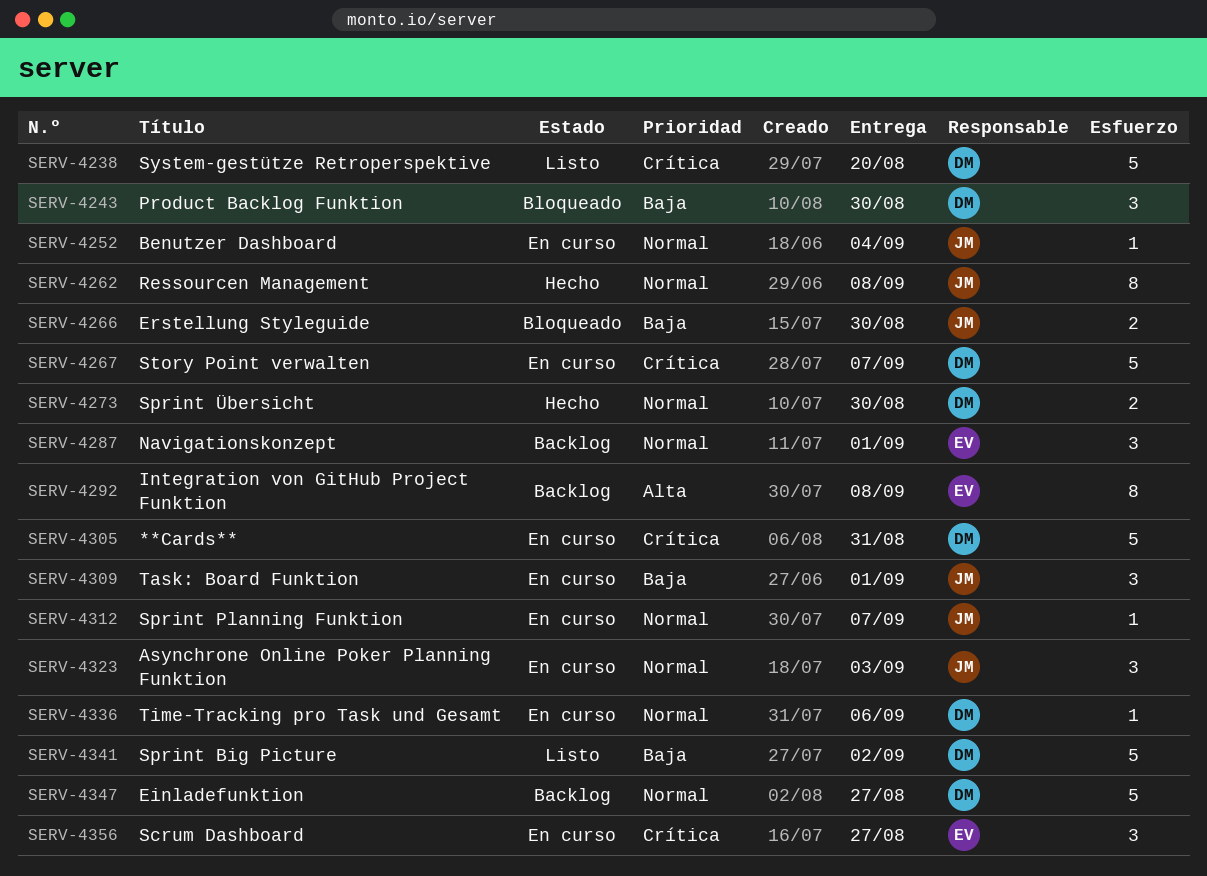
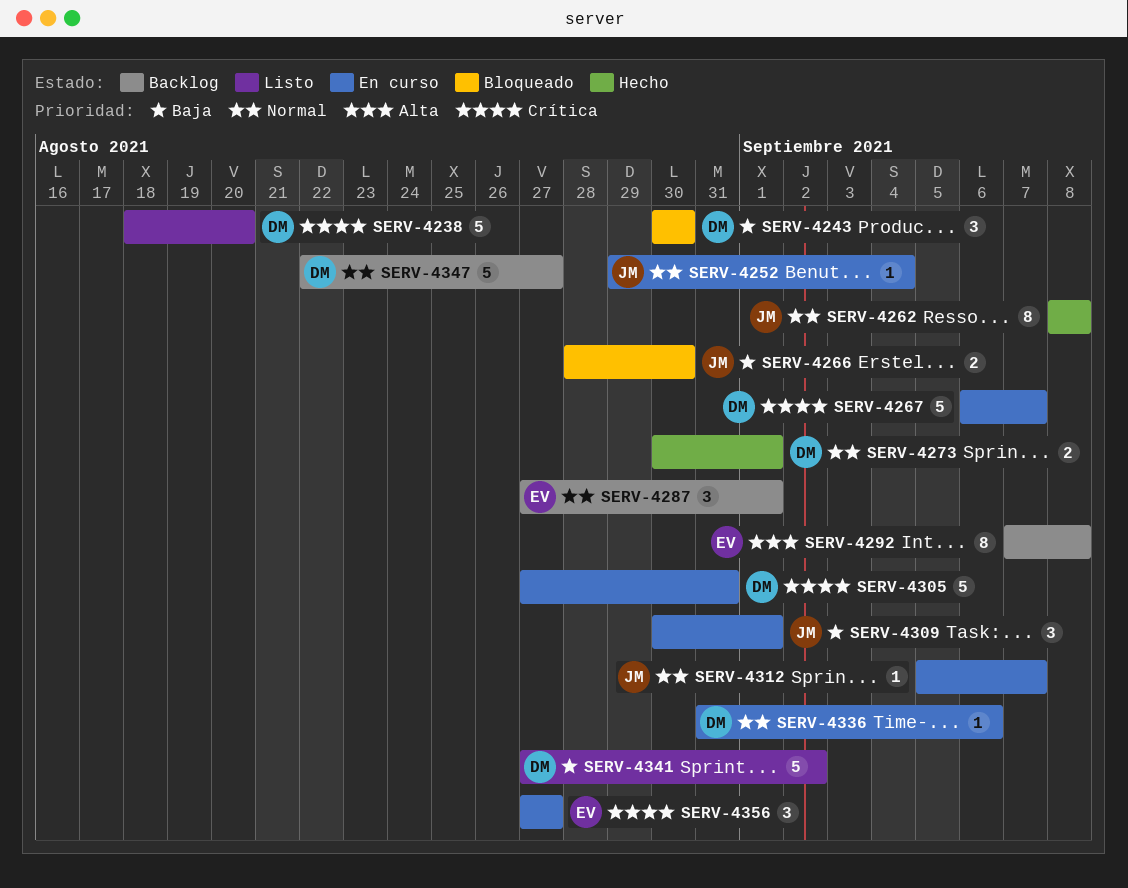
SERV-4273, due: Aug 30 -> Sep 1
SERV-4323: present -> none

